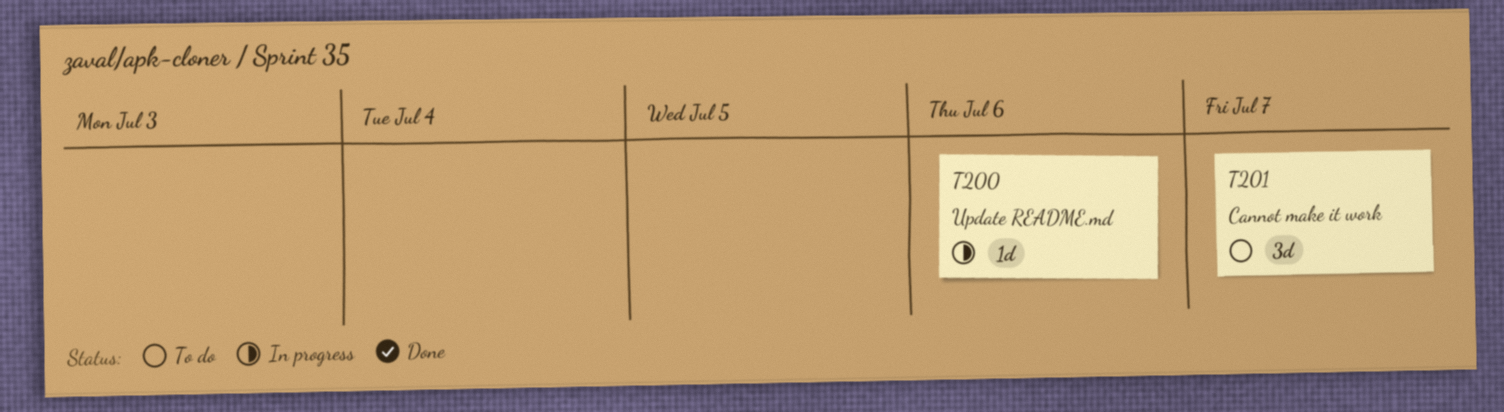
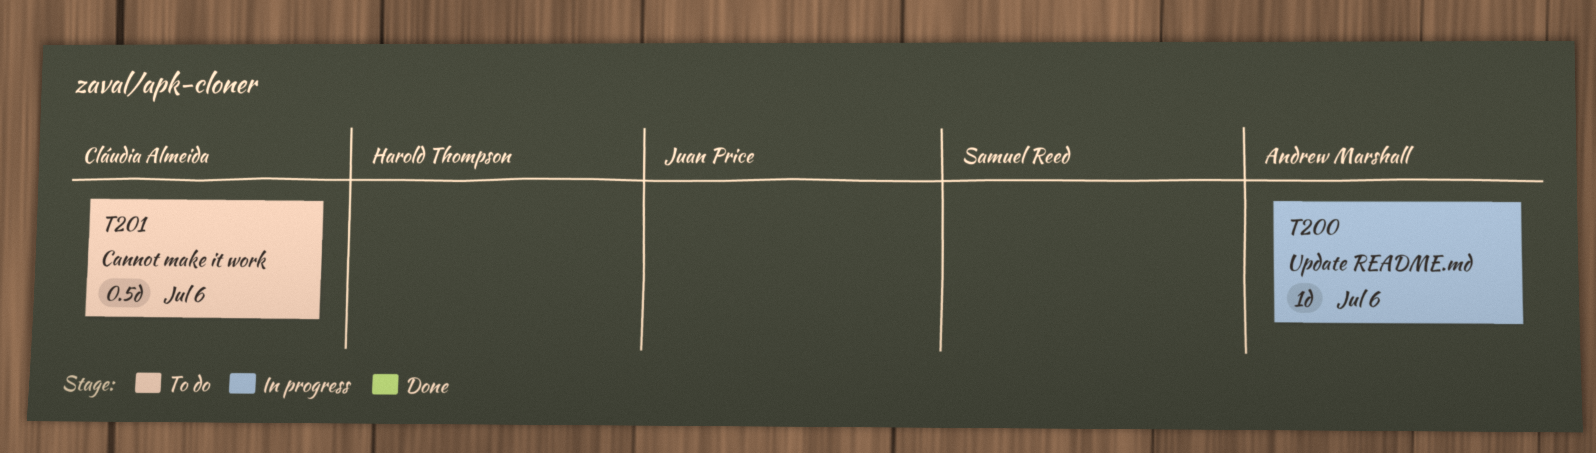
T201, estimate: 3d -> 0.5d
T201, due: Jul 7 -> Jul 6

